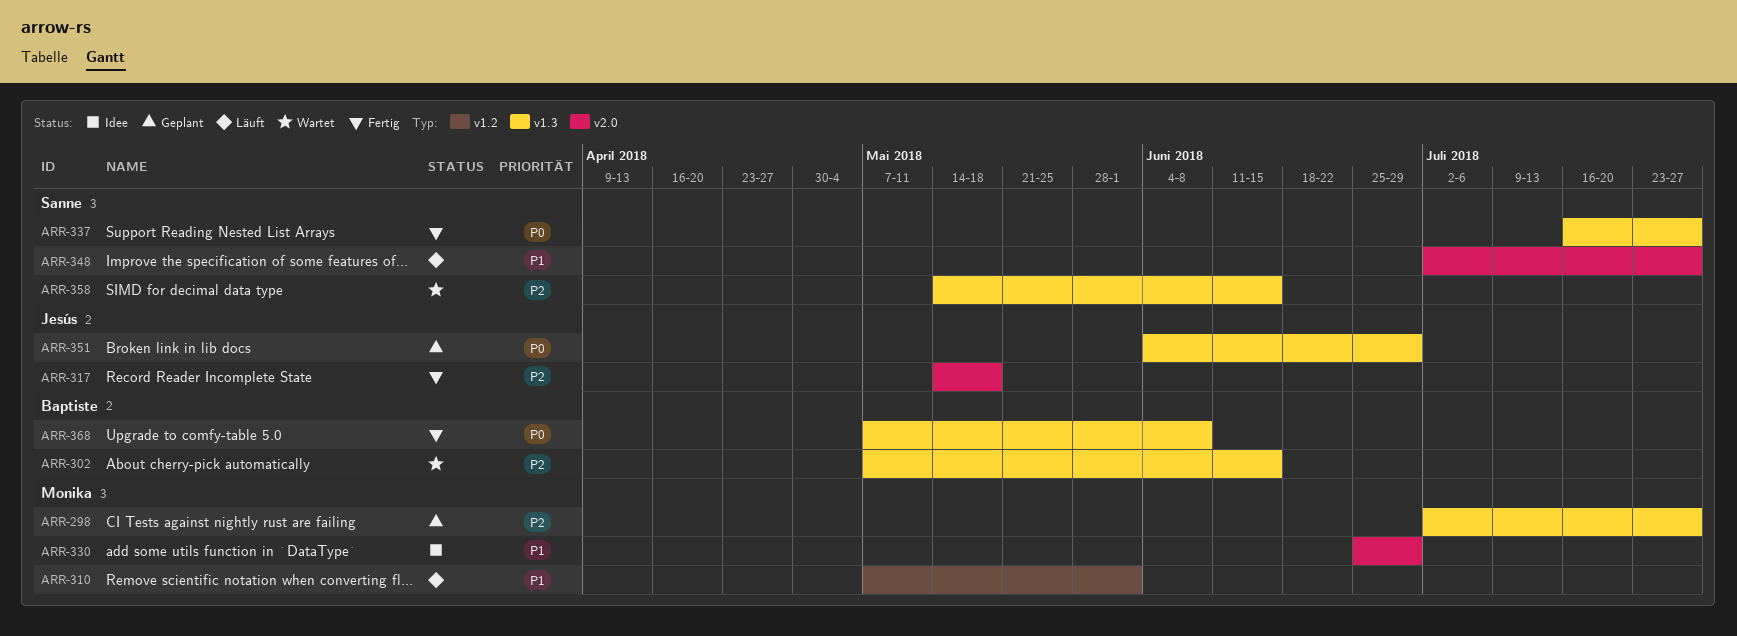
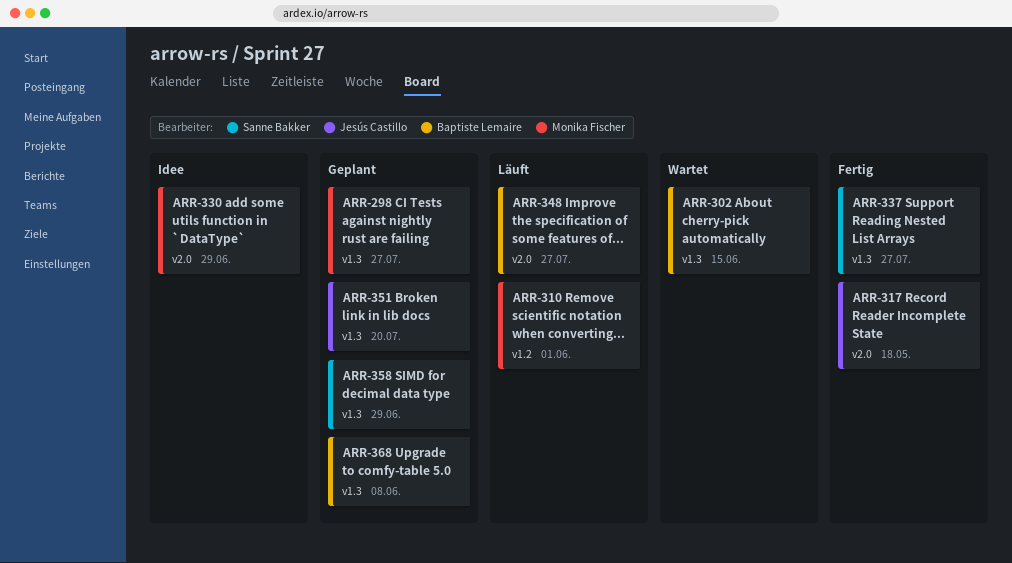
ARR-348, owner: Sanne Bakker -> Baptiste Lemaire
ARR-351, due: Jun 29 -> Jul 20
ARR-358, status: Wartet -> Geplant
ARR-358, due: Jun 15 -> Jun 29
ARR-368, status: Fertig -> Geplant

